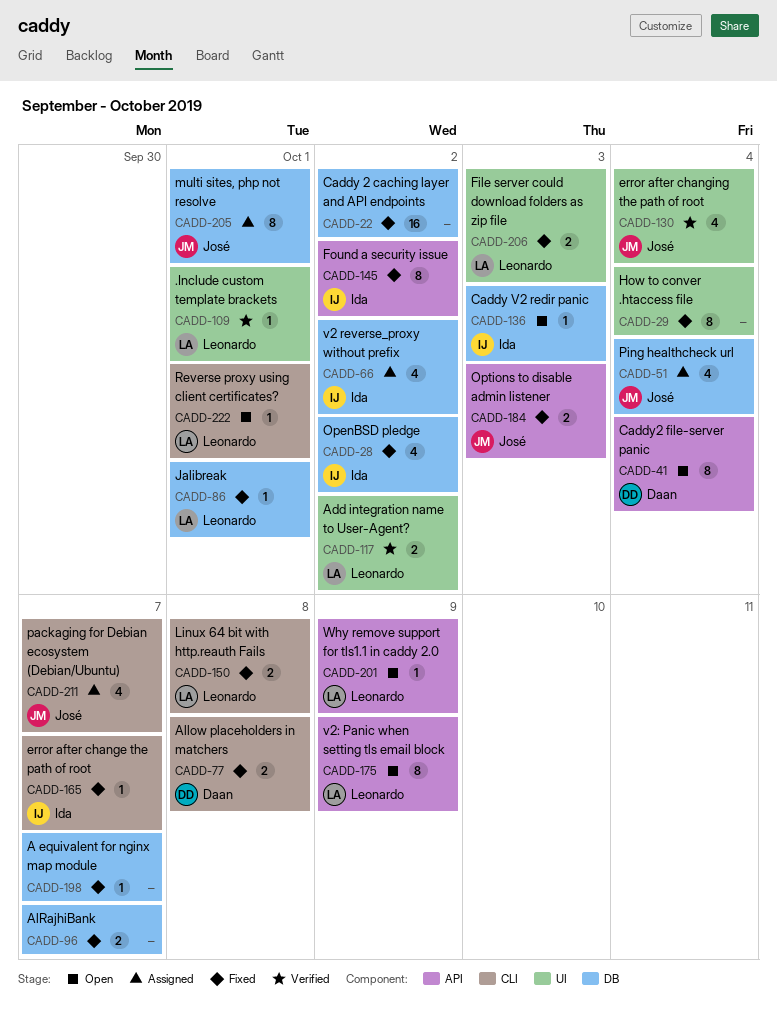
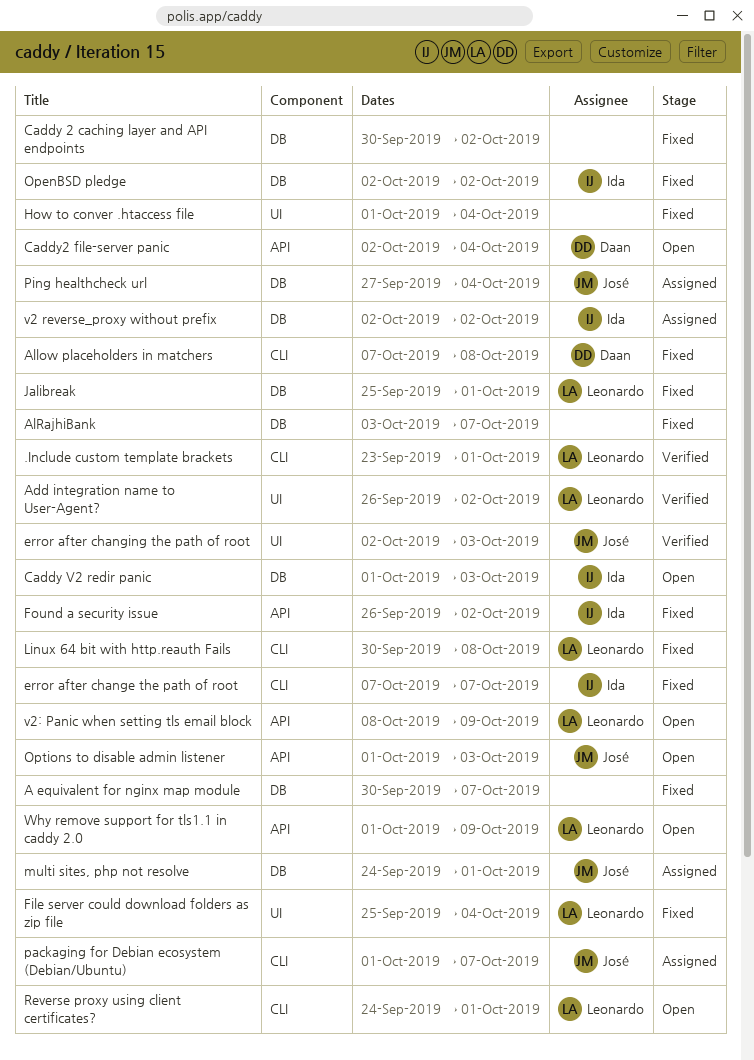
.Include custom template brackets, label: UI -> CLI
error after changing the path of root, due: Oct 4 -> Oct 3
File server could download folders as zip file, due: Oct 3 -> Oct 4
Options to disable admin listener, status: Fixed -> Open

